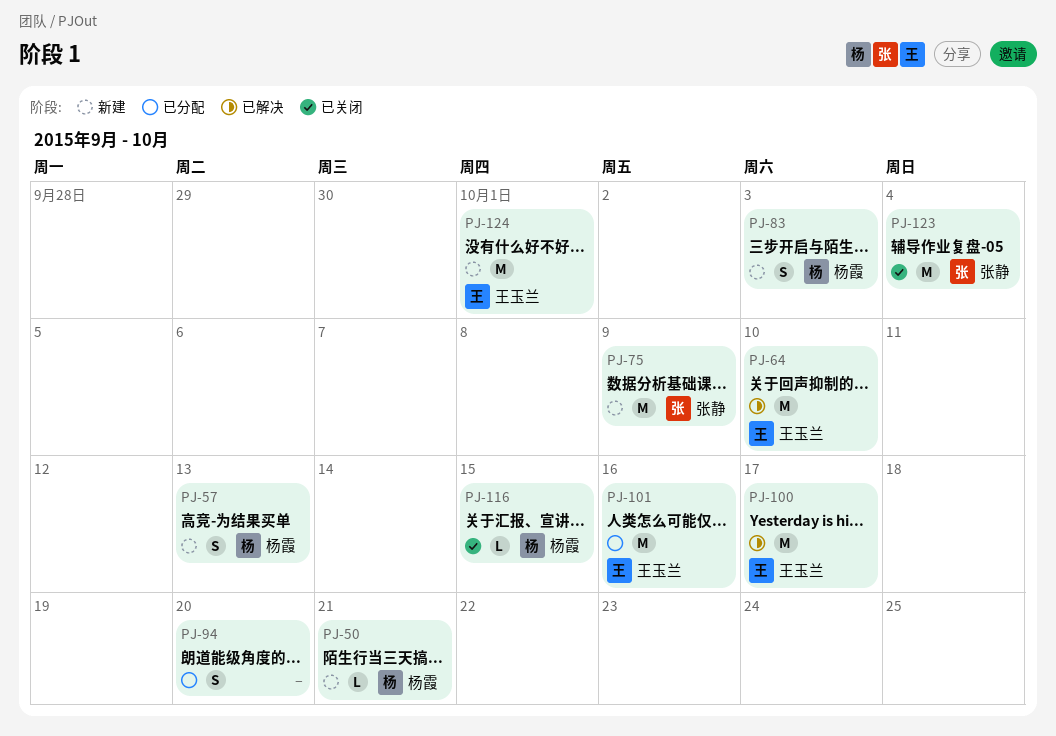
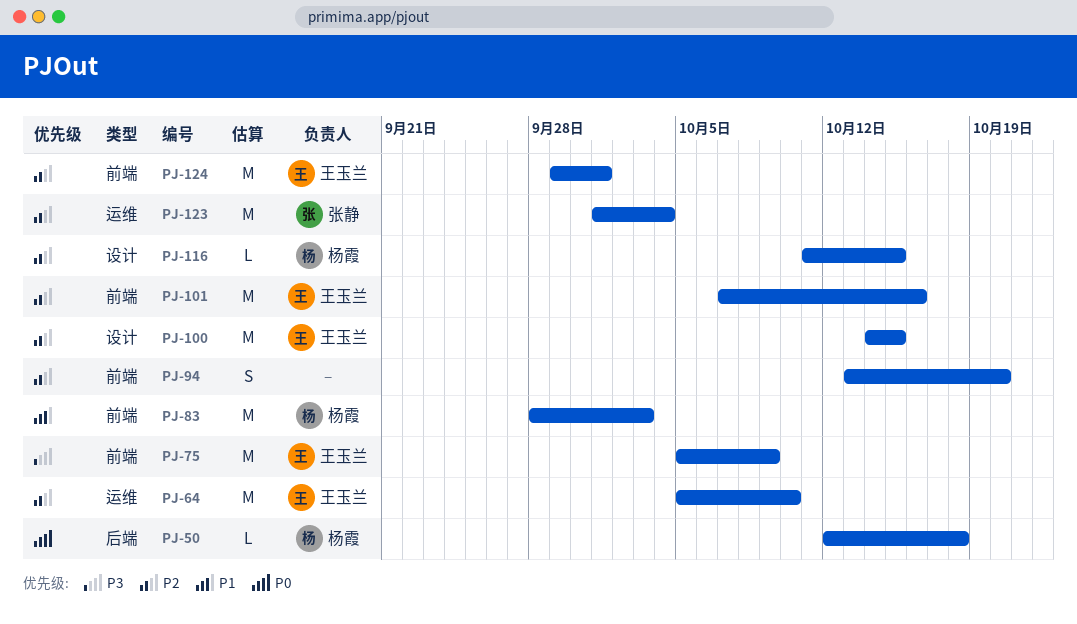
PJ-50, due: Oct 21 -> Oct 18
PJ-57: present -> none
PJ-75, owner: 张静 -> 王玉兰
PJ-83, estimate: S -> M
PJ-100, due: Oct 17 -> Oct 15

